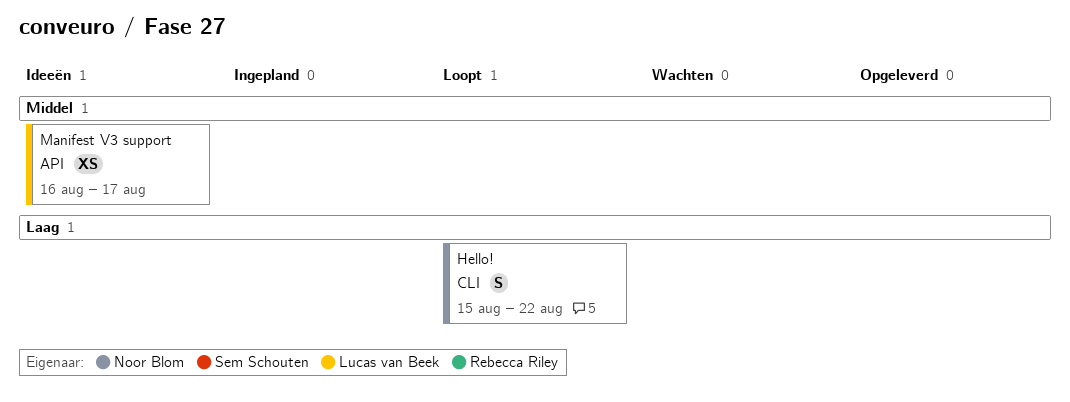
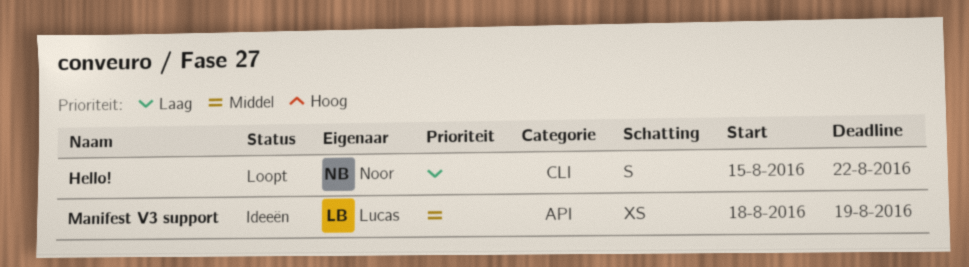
Manifest V3 support, start: Aug 16 -> Aug 18
Manifest V3 support, due: Aug 17 -> Aug 19

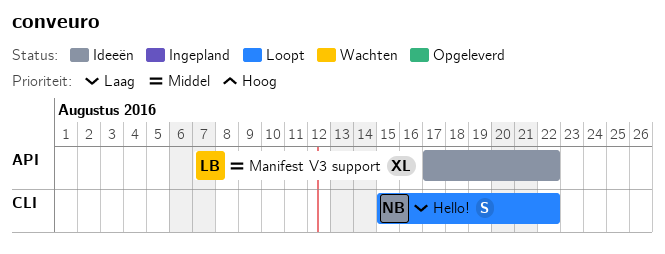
Manifest V3 support, estimate: XS -> XL
Manifest V3 support, start: Aug 18 -> Aug 17
Manifest V3 support, due: Aug 19 -> Aug 22

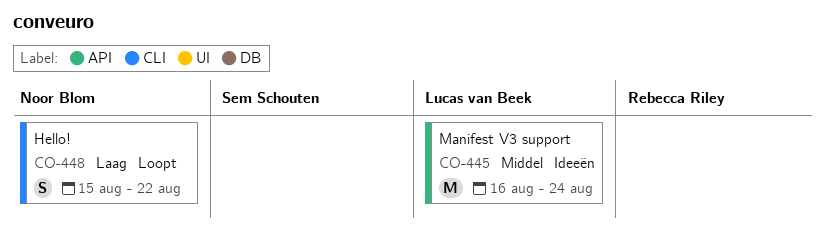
Manifest V3 support, estimate: XL -> M
Manifest V3 support, start: Aug 17 -> Aug 16
Manifest V3 support, due: Aug 22 -> Aug 24

